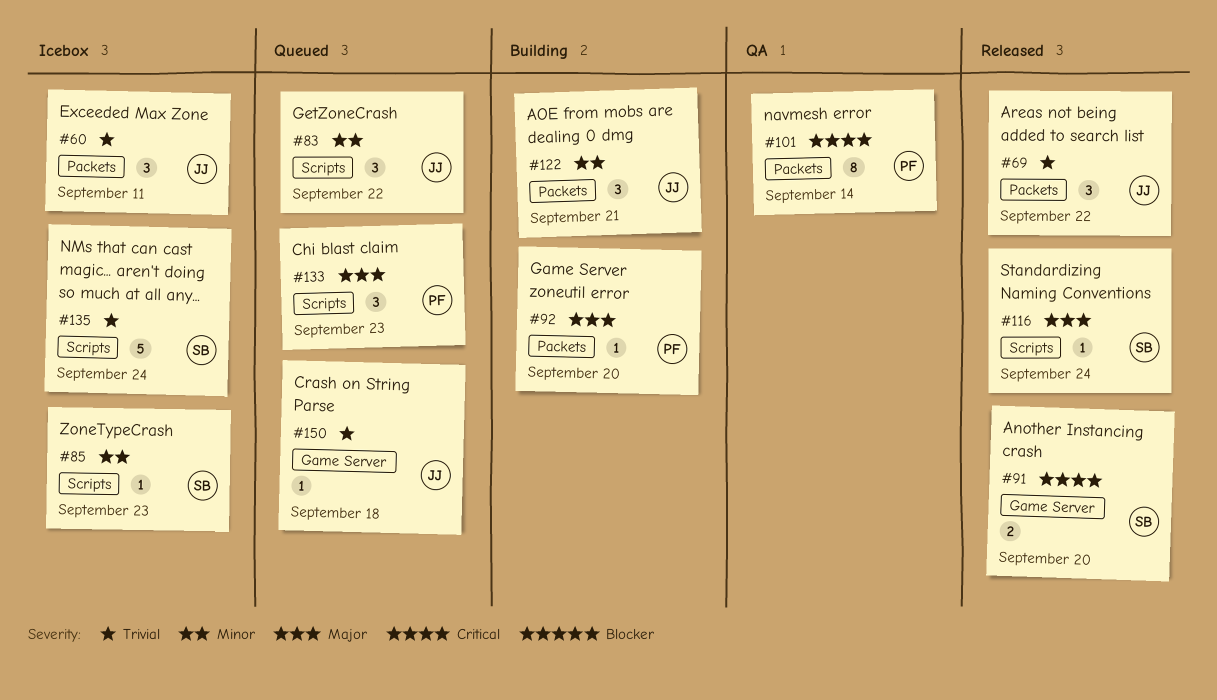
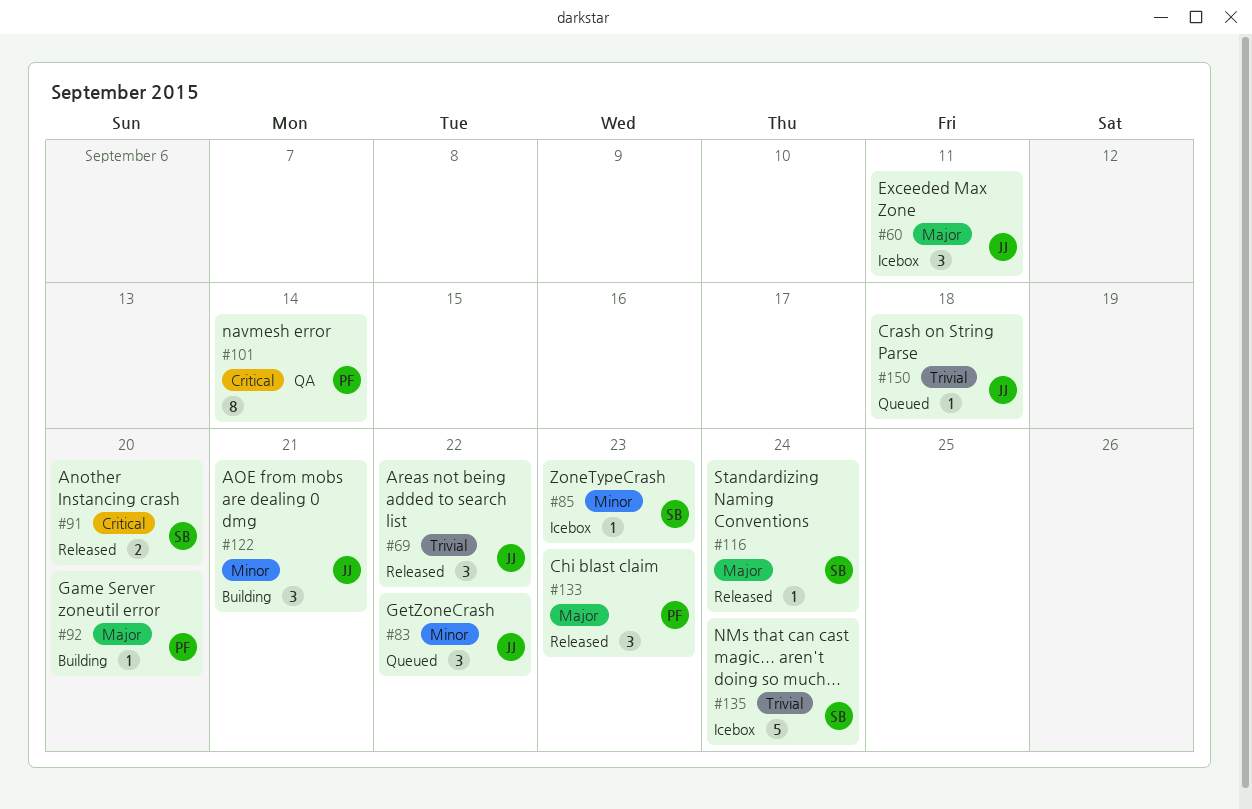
#60, priority: Trivial -> Major
#133, status: Queued -> Released

